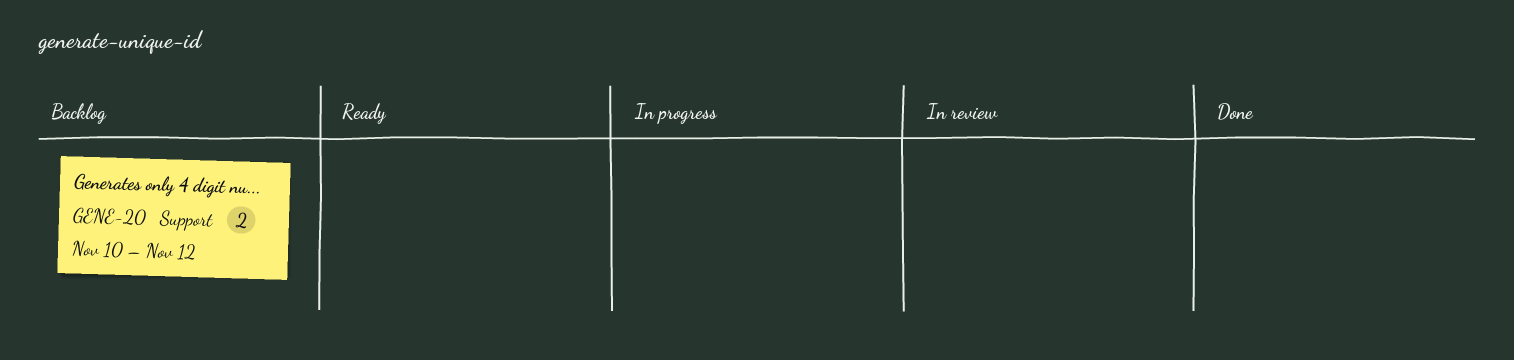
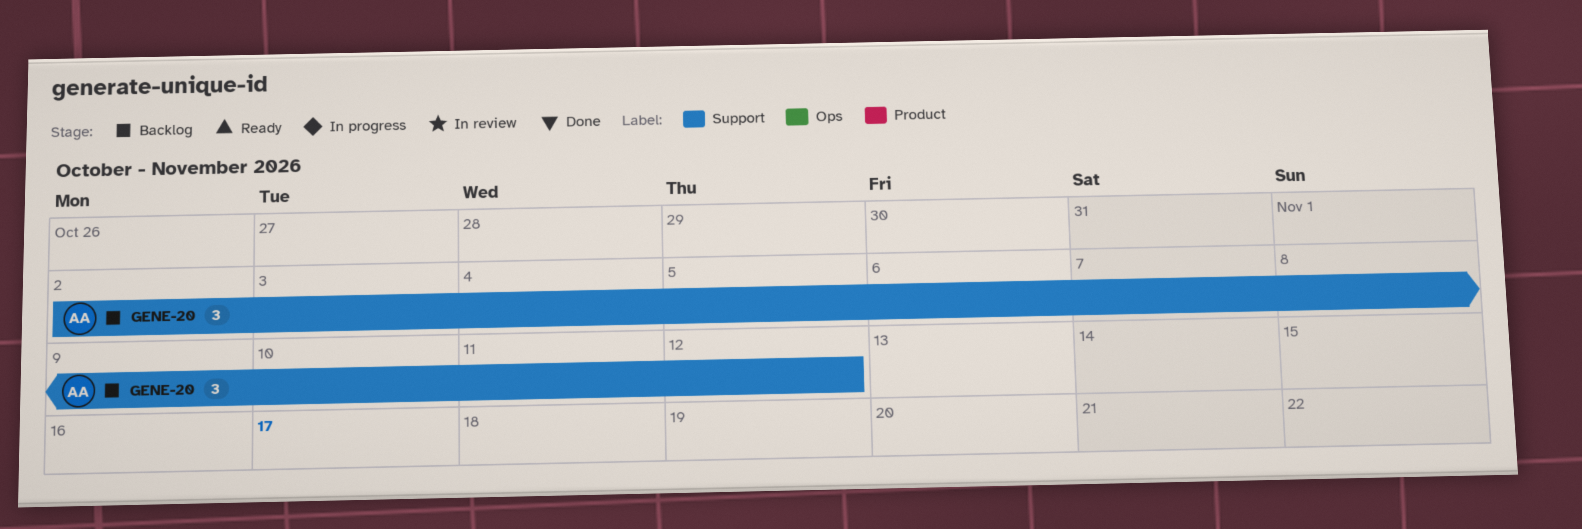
GENE-20, estimate: 2 -> 3
GENE-20, start: Nov 10 -> Nov 2

